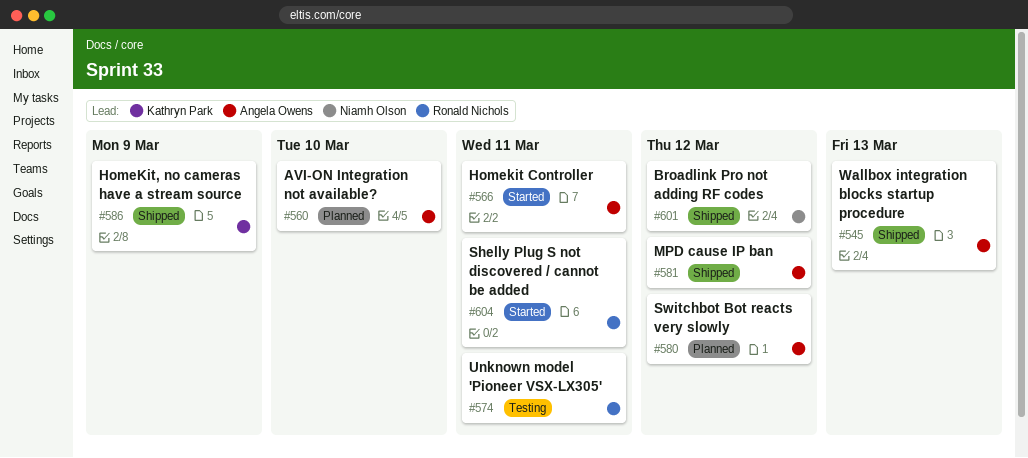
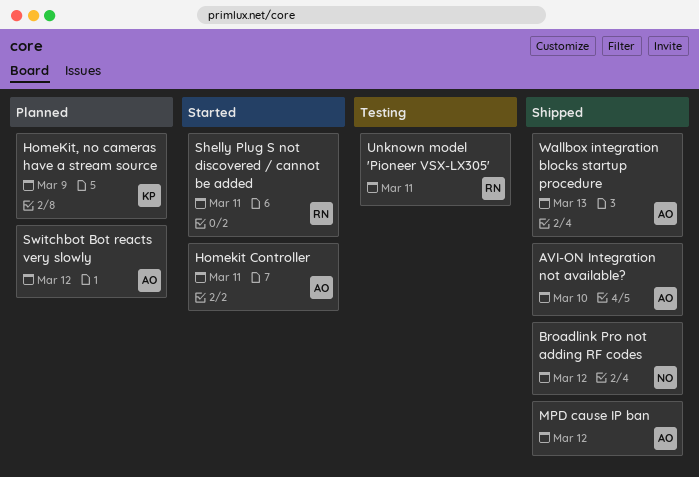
AVI-ON Integration not available?, status: Planned -> Shipped
HomeKit, no cameras have a stream source, status: Shipped -> Planned

